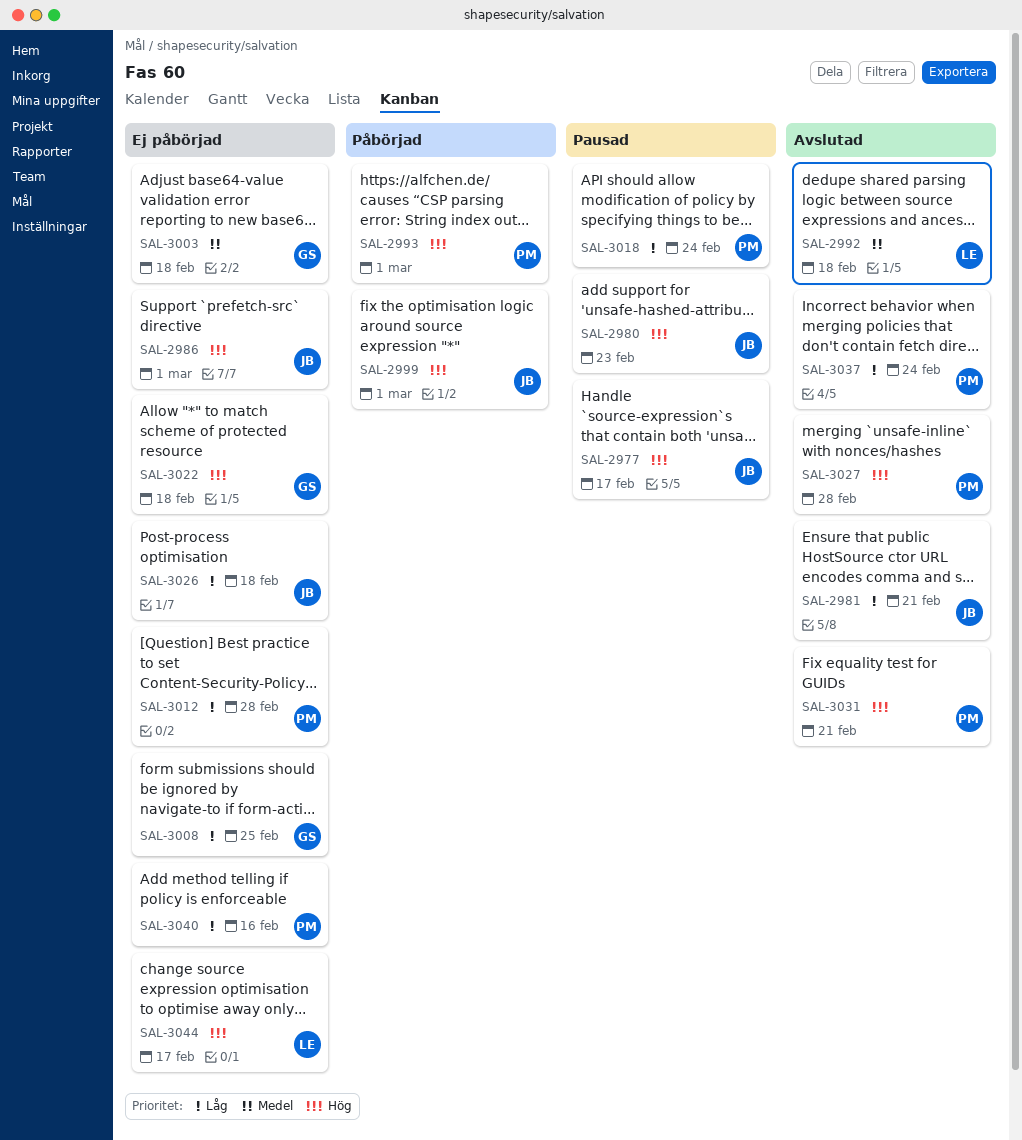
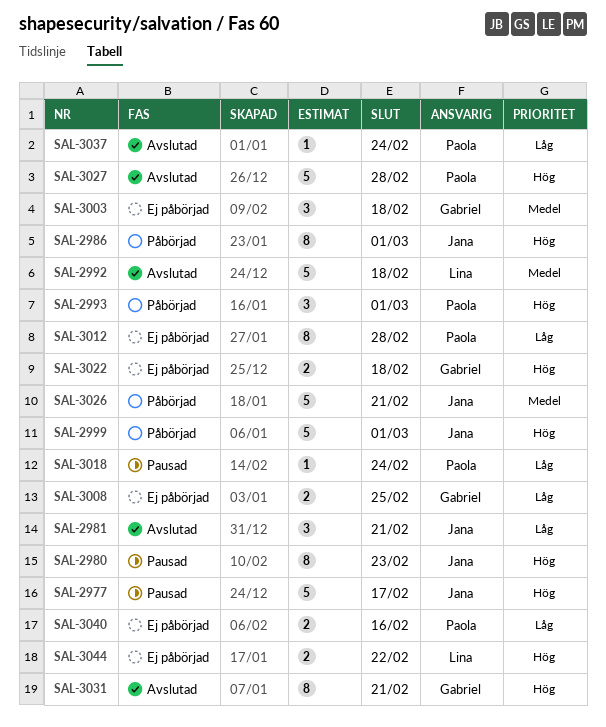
SAL-2986, status: Ej påbörjad -> Påbörjad
SAL-3026, status: Ej påbörjad -> Påbörjad
SAL-3026, priority: Låg -> Medel
SAL-3026, due: Feb 18 -> Feb 21
SAL-3031, owner: Paola -> Gabriel
SAL-3044, due: Feb 17 -> Feb 22

